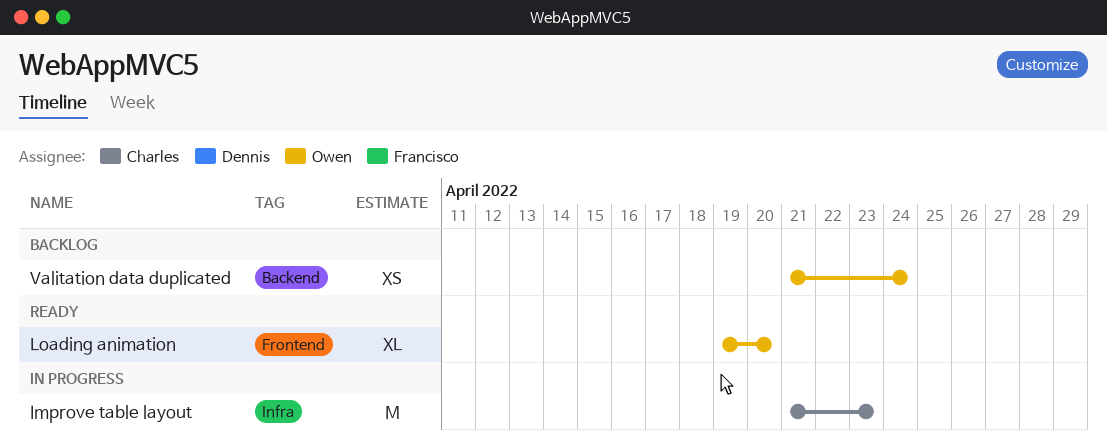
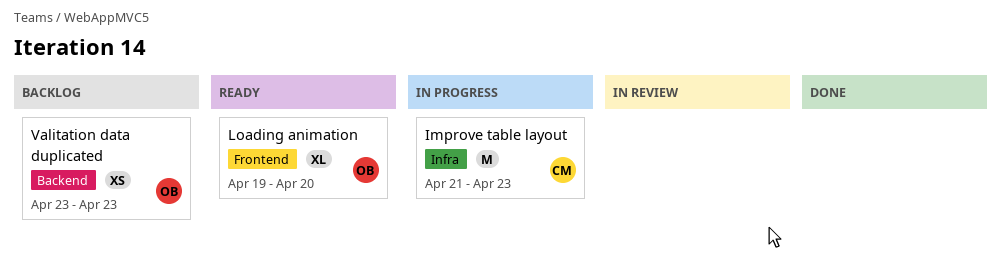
Valitation data duplicated, start: Apr 21 -> Apr 23
Valitation data duplicated, due: Apr 24 -> Apr 23

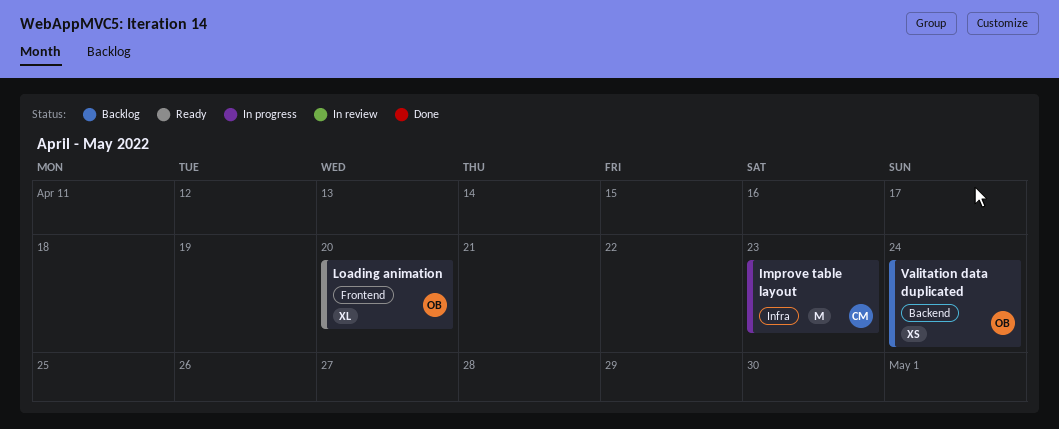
Valitation data duplicated, due: Apr 23 -> Apr 24

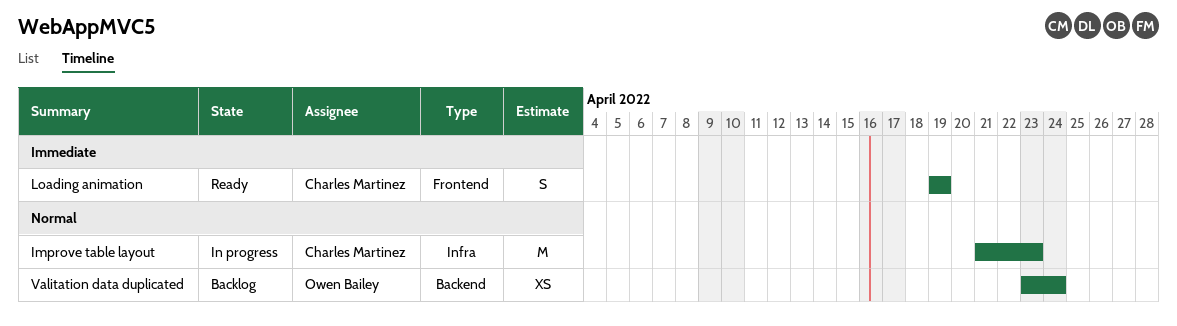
Loading animation, owner: Owen Bailey -> Charles Martinez
Loading animation, estimate: XL -> S
Loading animation, due: Apr 20 -> Apr 19

